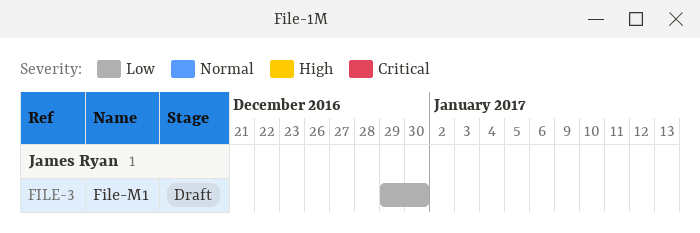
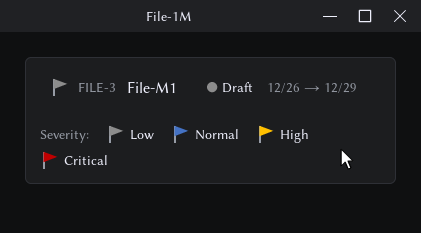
FILE-3, start: Dec 29 -> Dec 26
FILE-3, due: Dec 30 -> Dec 29

